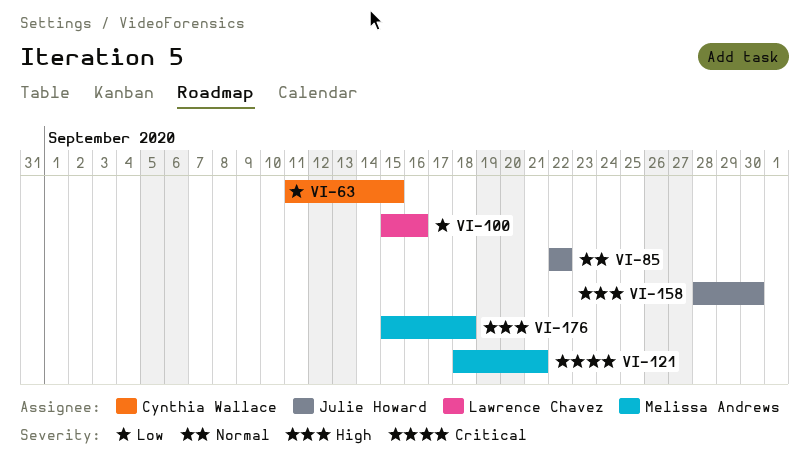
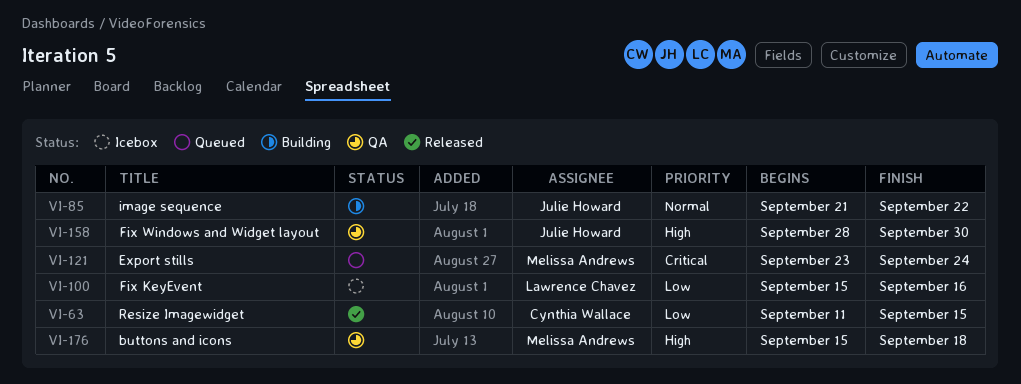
VI-85, start: Sep 22 -> Sep 21
VI-121, start: Sep 18 -> Sep 23
VI-121, due: Sep 21 -> Sep 24

